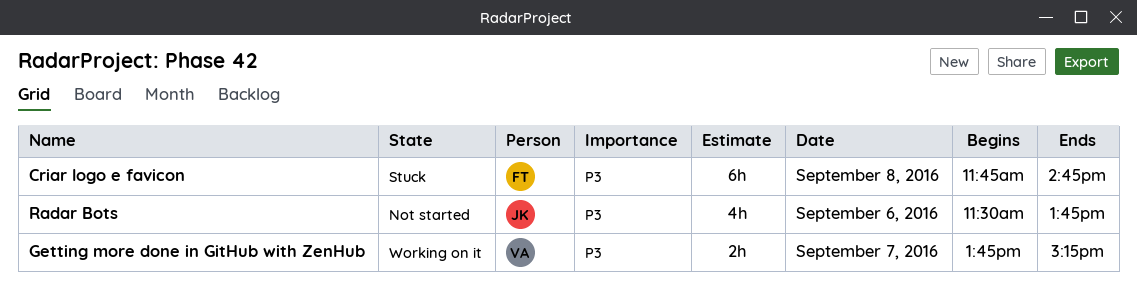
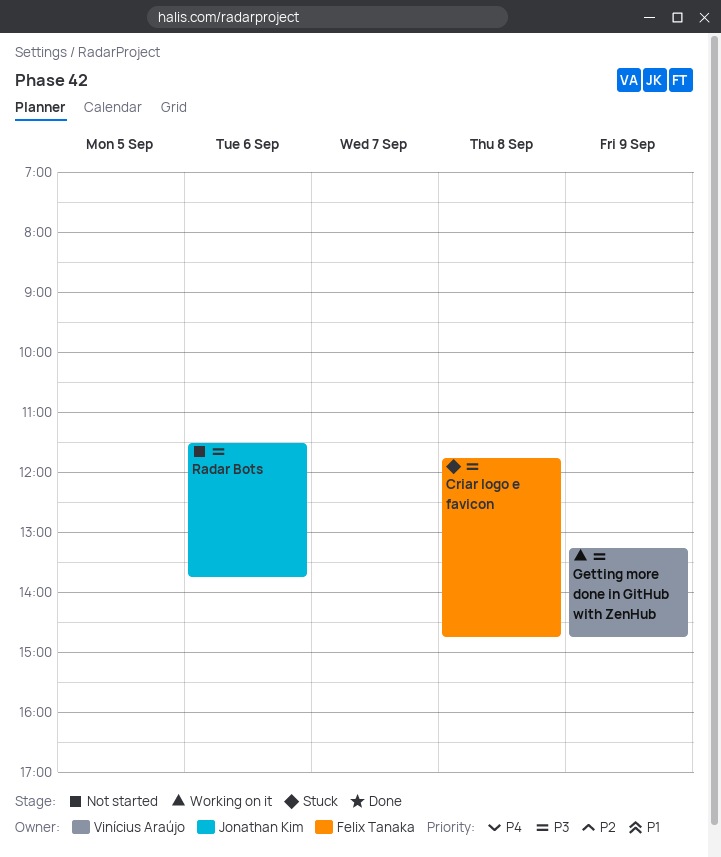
Getting more done in GitHub with ZenHub, day: Sep 7 -> Sep 9
Getting more done in GitHub with ZenHub, begins: 13:45 -> 13:15
Getting more done in GitHub with ZenHub, ends: 15:15 -> 14:45

